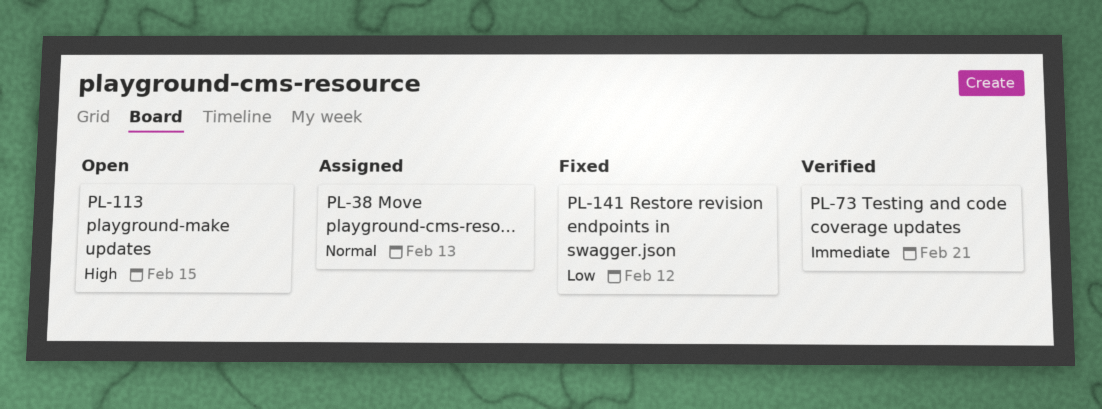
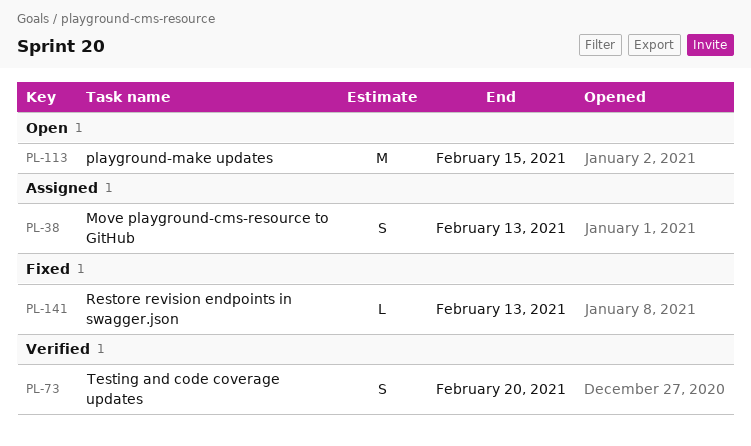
PL-73, due: Feb 21 -> Feb 20
PL-141, due: Feb 12 -> Feb 13

